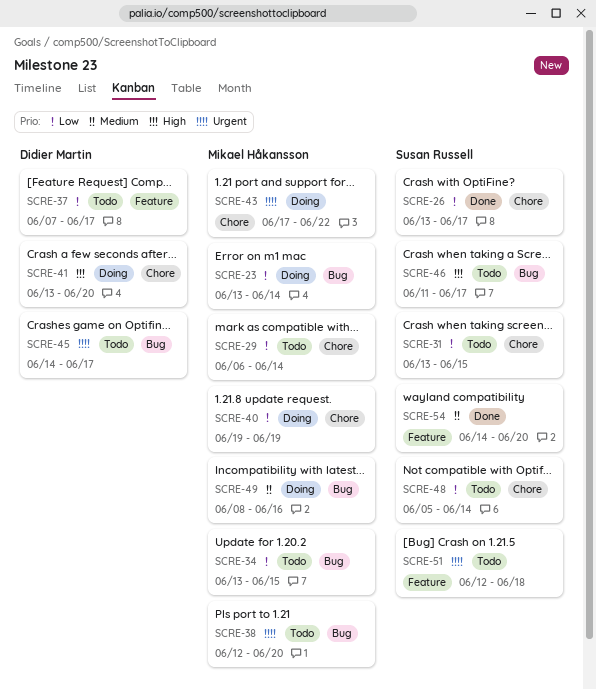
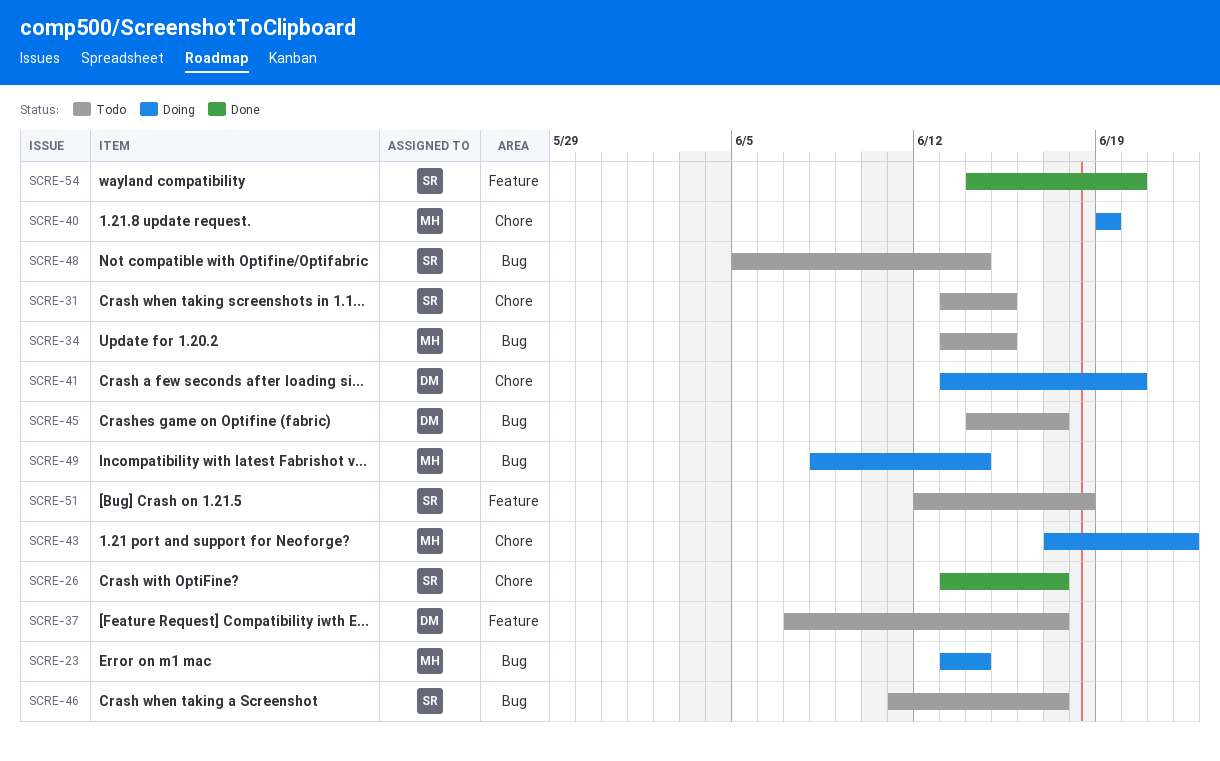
SCRE-29: present -> none
SCRE-38: present -> none
SCRE-48, label: Chore -> Bug
SCRE-49, due: Jun 16 -> Jun 14

